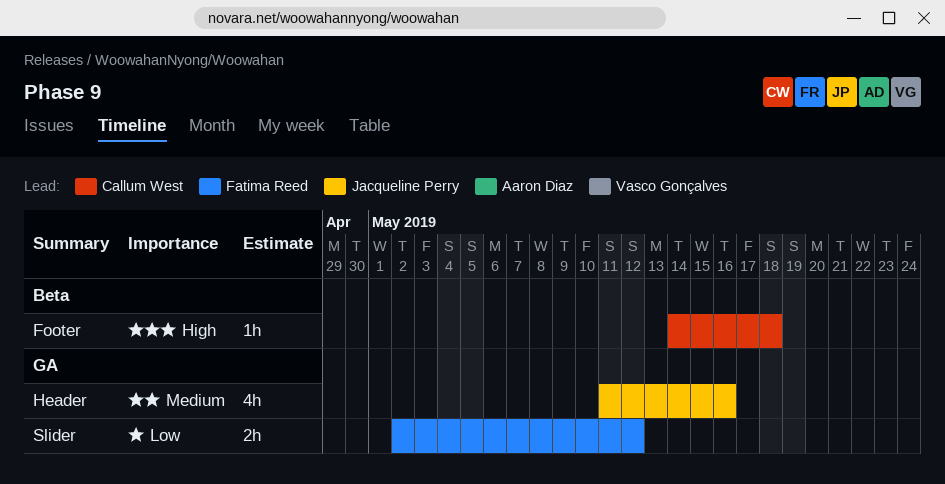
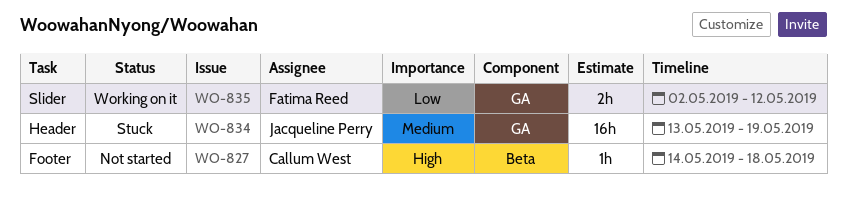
Header, estimate: 4h -> 16h
Header, start: May 11 -> May 13
Header, due: May 16 -> May 19

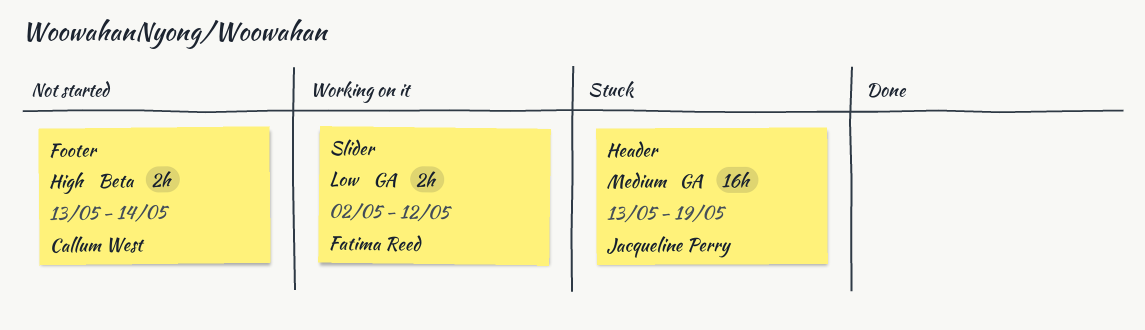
Footer, estimate: 1h -> 2h
Footer, start: May 14 -> May 13
Footer, due: May 18 -> May 14

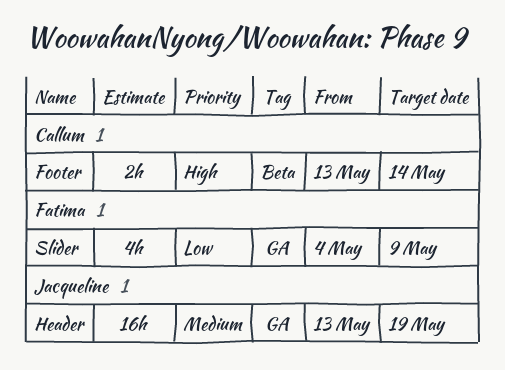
Slider, estimate: 2h -> 4h
Slider, start: May 2 -> May 4
Slider, due: May 12 -> May 9

